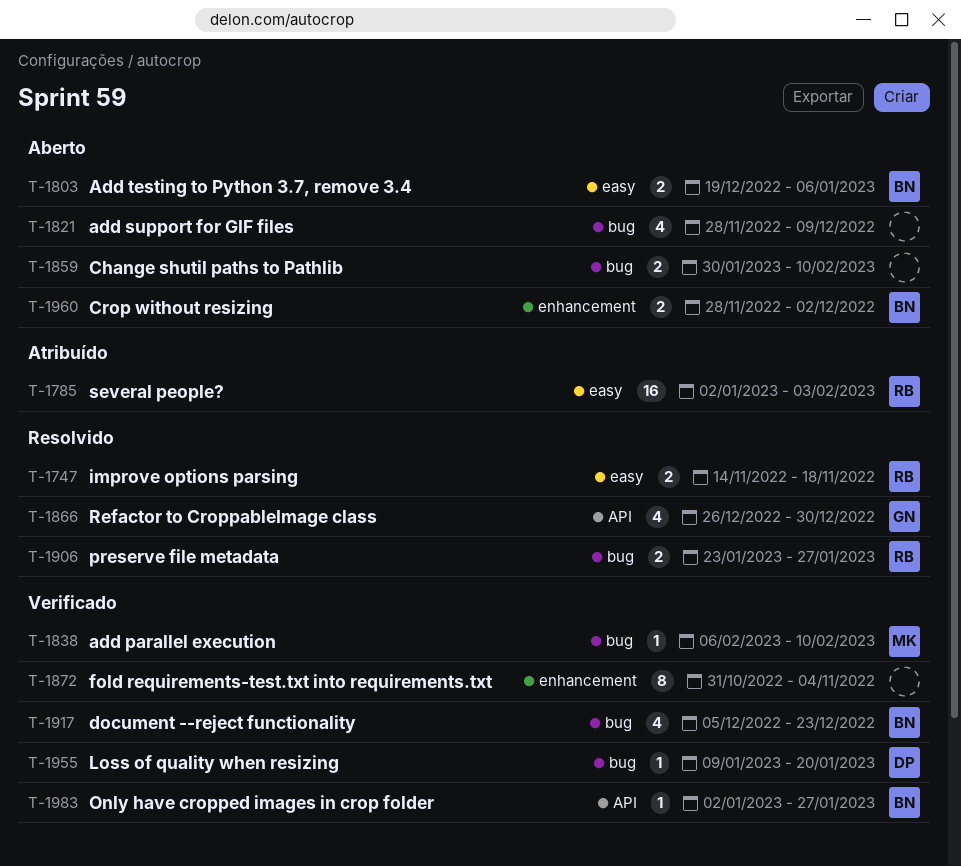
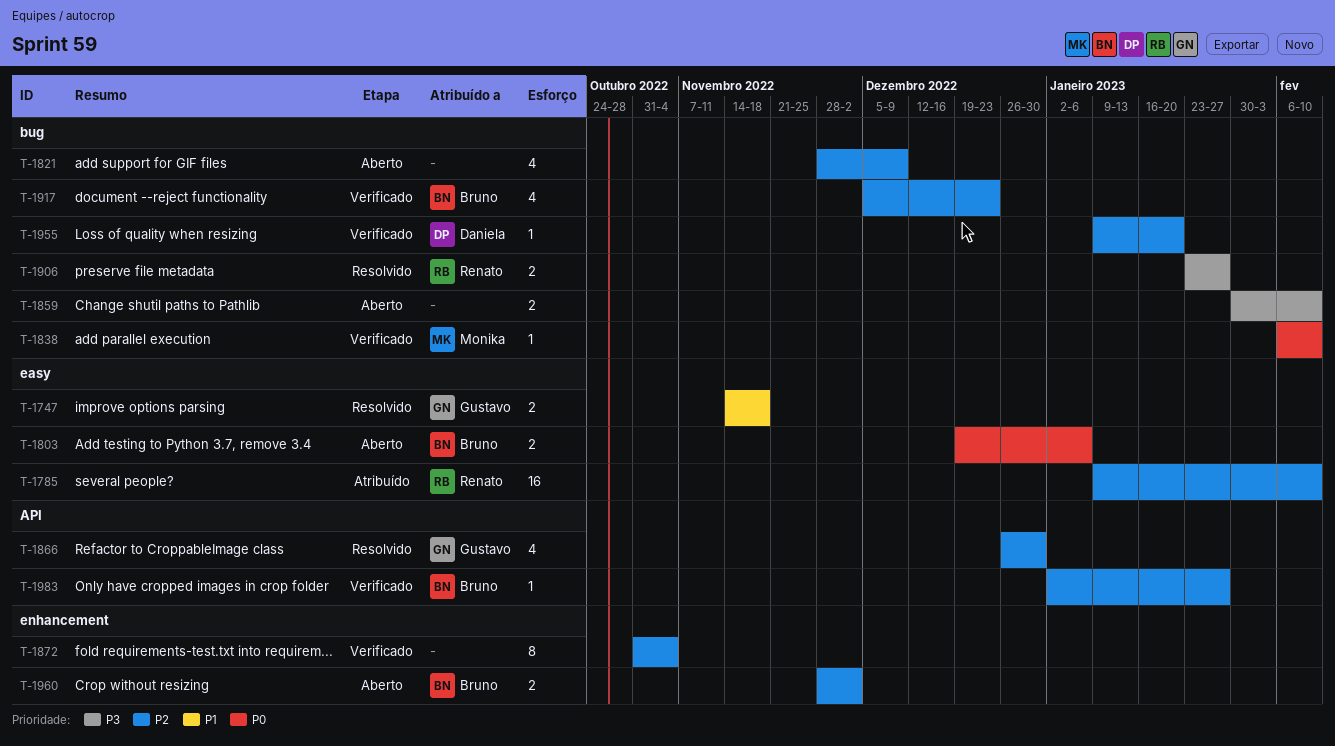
T-1747, owner: Renato -> Gustavo
T-1785, start: Jan 2 -> Jan 9
T-1785, due: Feb 3 -> Feb 10

